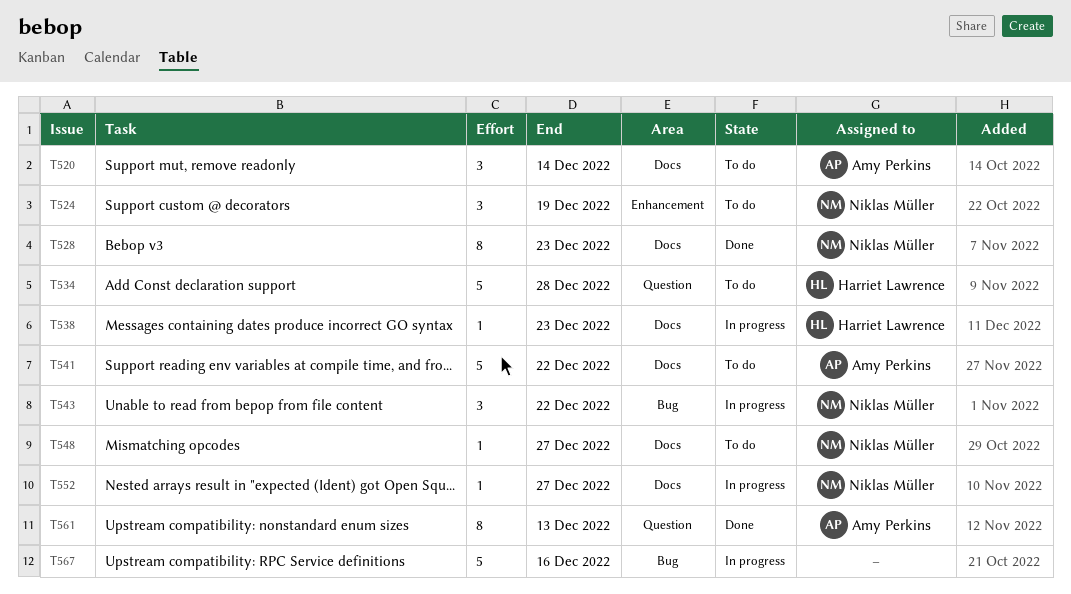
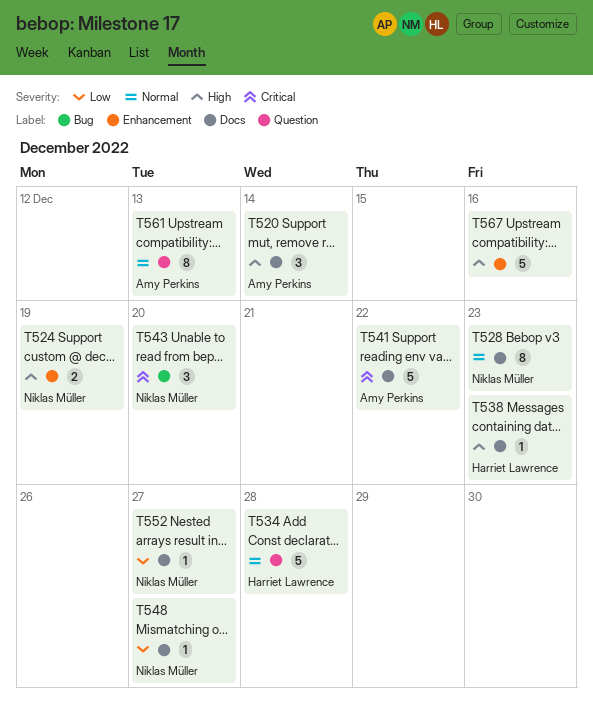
T524, estimate: 3 -> 2
T543, due: Dec 22 -> Dec 20
T567, label: Bug -> Enhancement

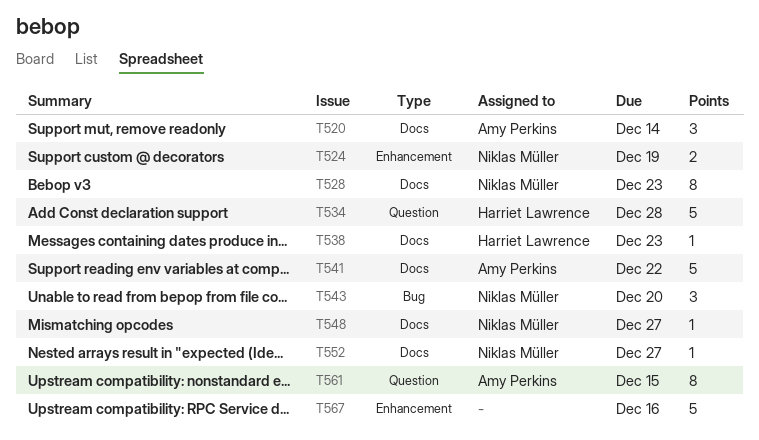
T561, due: Dec 13 -> Dec 15

